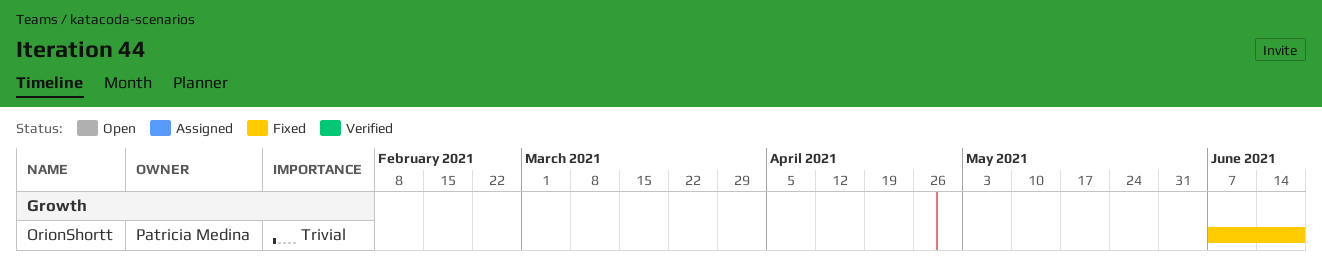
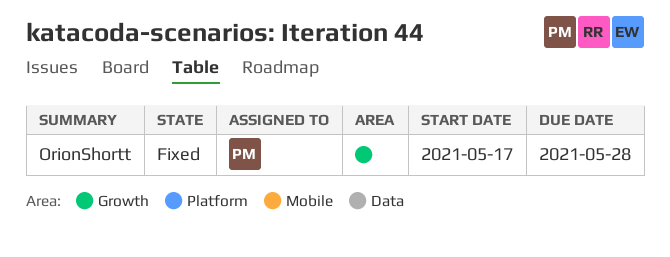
OrionShortt, start: Jun 7 -> May 17
OrionShortt, due: Jun 18 -> May 28

